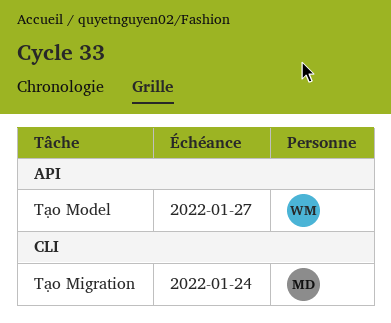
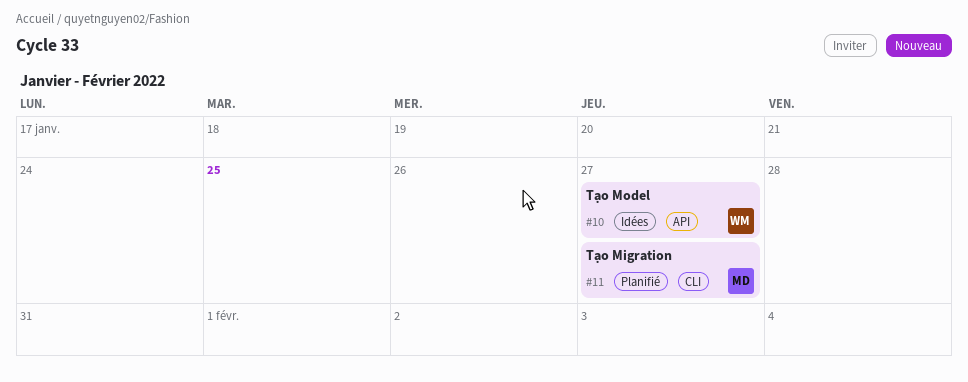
Tạo Migration, due: Jan 24 -> Jan 27

